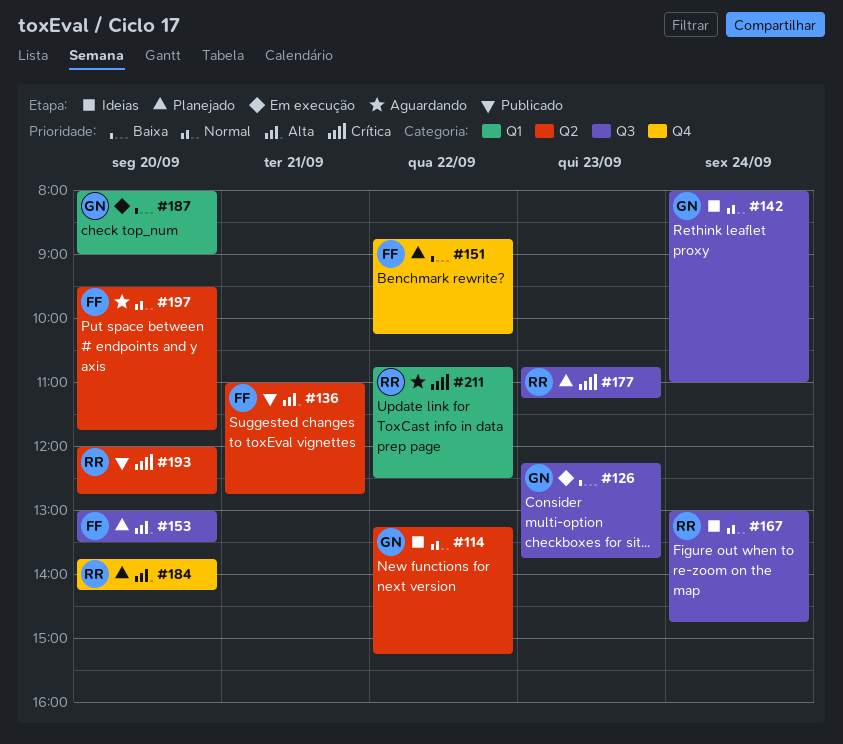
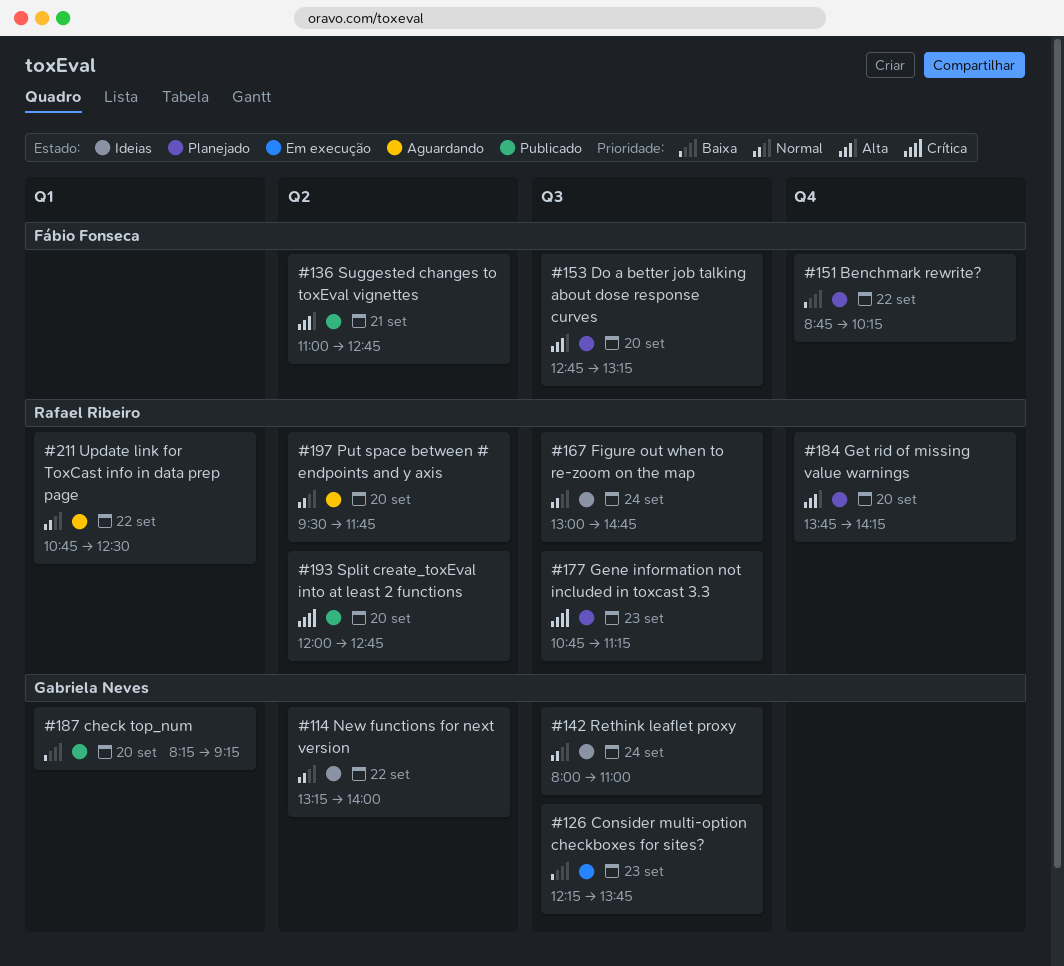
#114, ends: 15:15 -> 14:00
#153, begins: 13:00 -> 12:45
#153, ends: 13:30 -> 13:15
#187, status: Em execução -> Publicado
#187, begins: 08:00 -> 08:15
#187, ends: 09:00 -> 09:15
#197, owner: Fábio Fonseca -> Rafael Ribeiro
#211, priority: Crítica -> Normal

